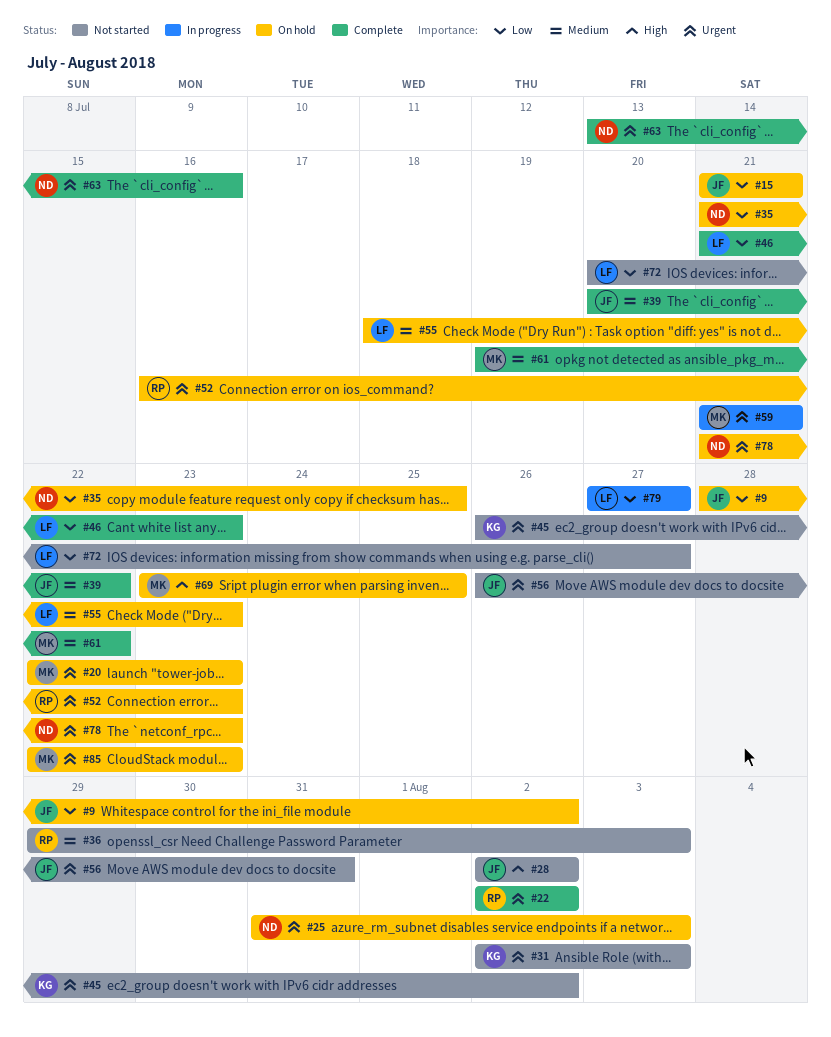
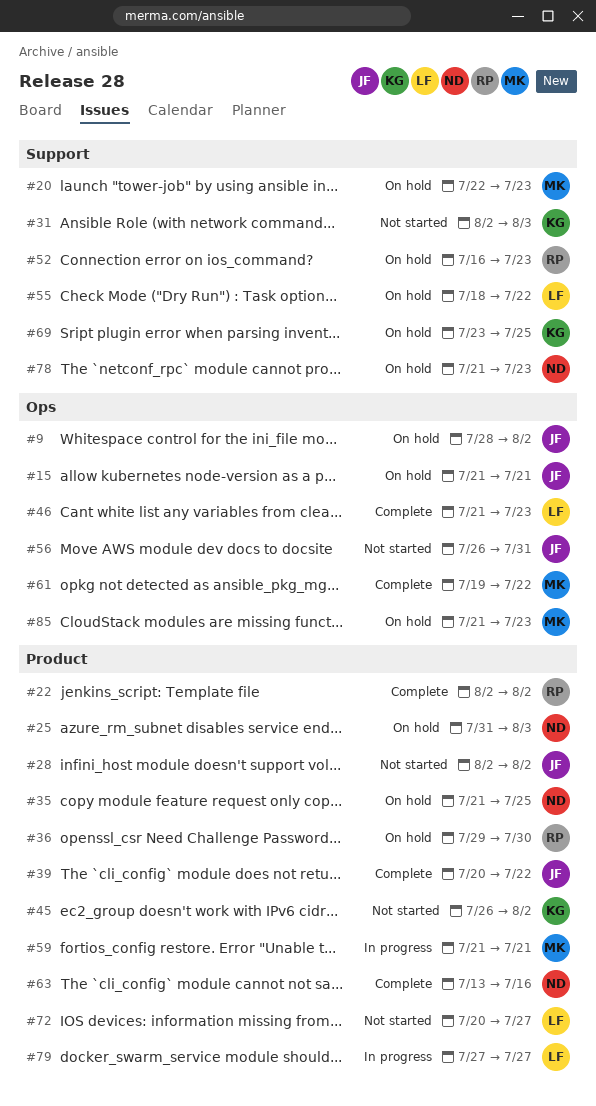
#36, status: Not started -> On hold
#36, due: Aug 3 -> Jul 30
#55, due: Jul 23 -> Jul 22
#69, owner: MK -> KG
#85, start: Jul 22 -> Jul 21

